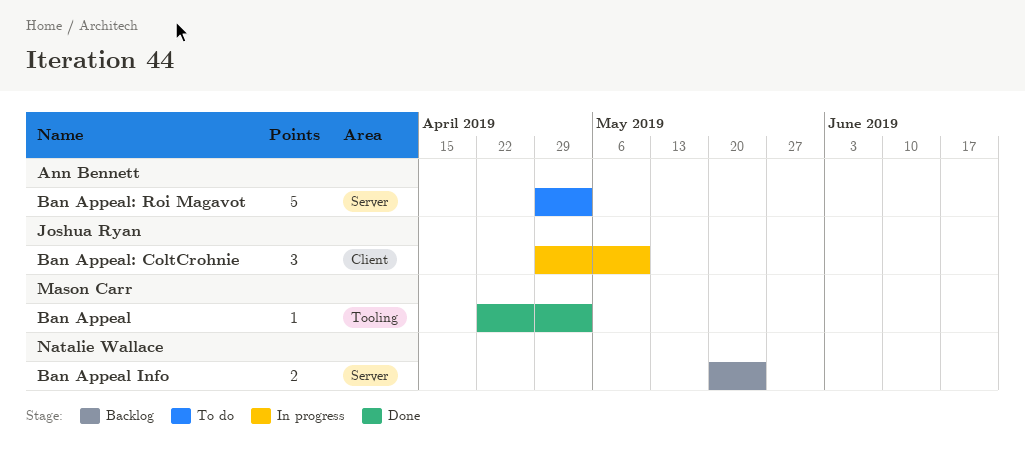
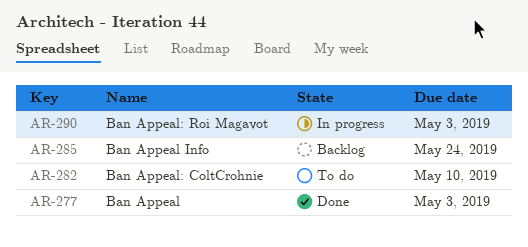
Ban Appeal: ColtCrohnie, status: In progress -> To do
Ban Appeal: Roi Magavot, status: To do -> In progress

